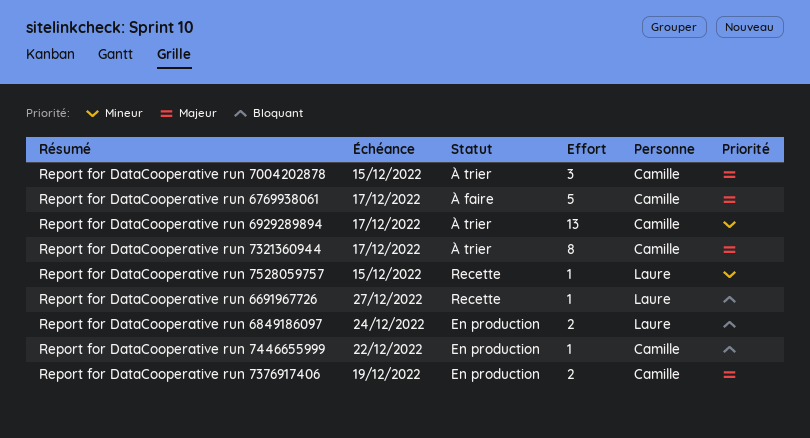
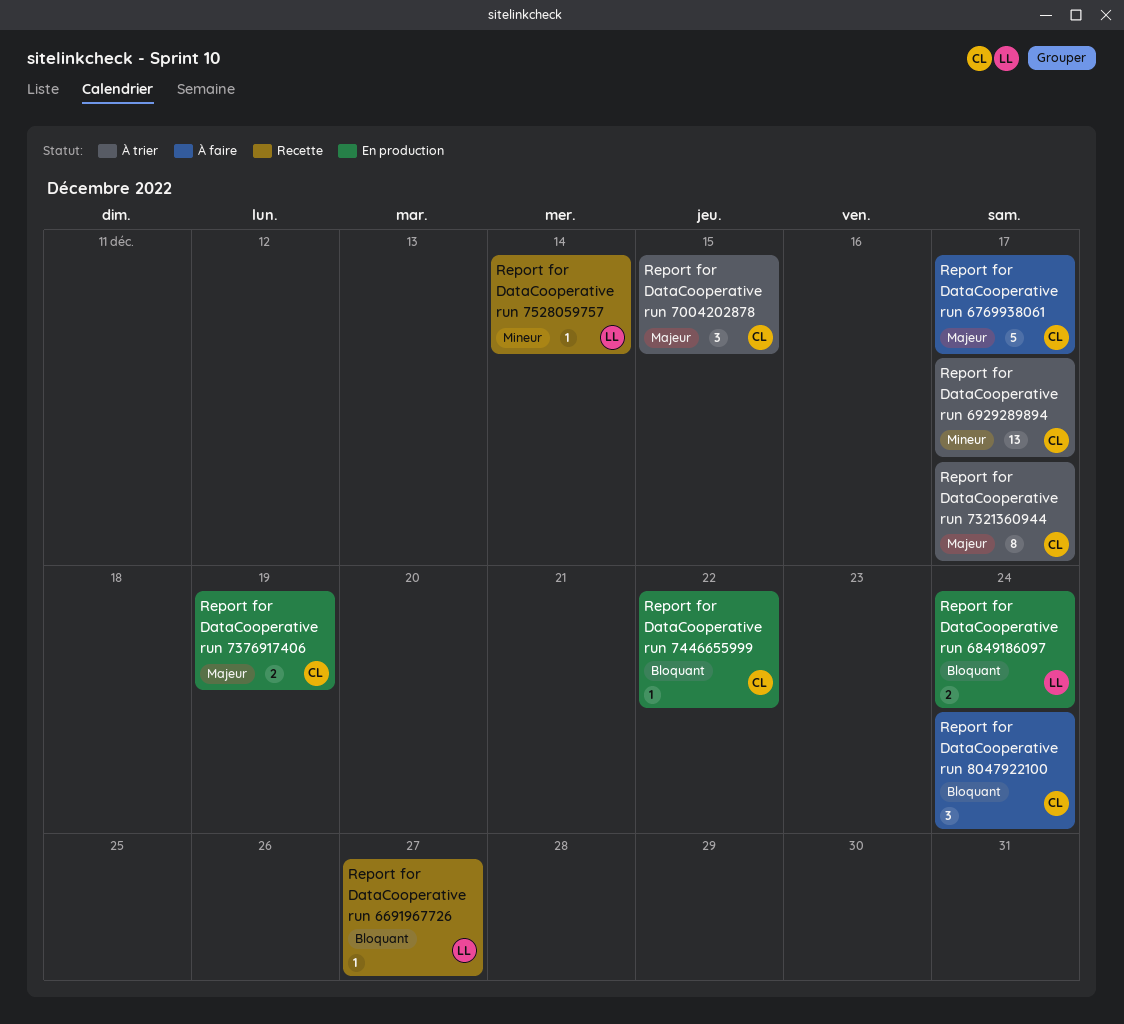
Report for DataCooperative run 7528059757, due: Dec 15 -> Dec 14
Report for DataCooperative run 8047922100: none -> present

